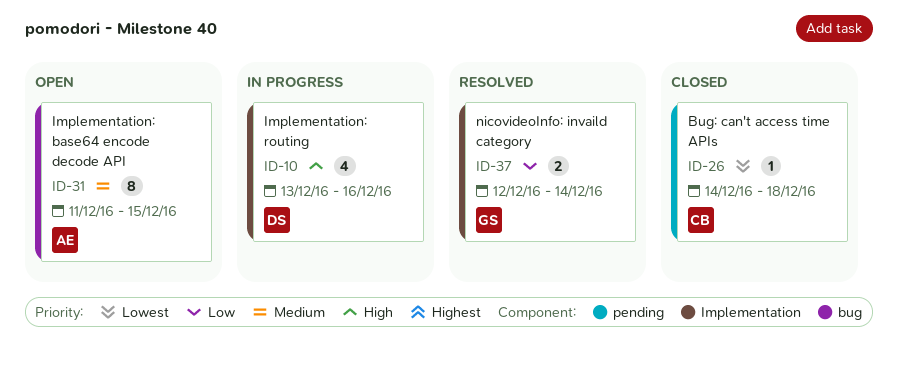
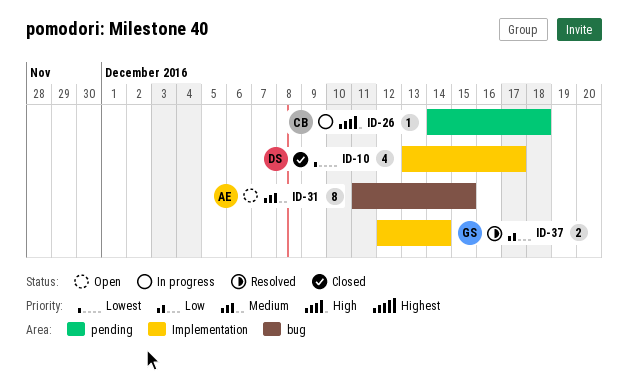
ID-10, status: In progress -> Closed
ID-10, priority: High -> Lowest
ID-10, due: Dec 16 -> Dec 17
ID-26, status: Closed -> In progress
ID-26, priority: Lowest -> High

